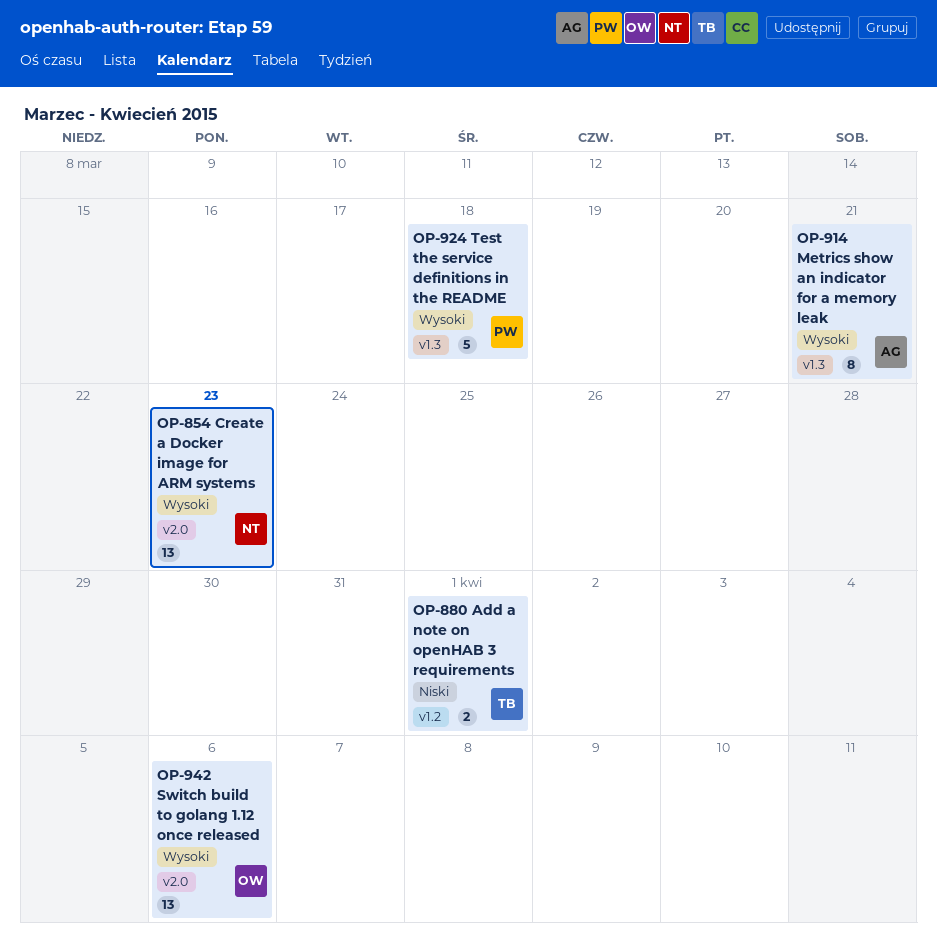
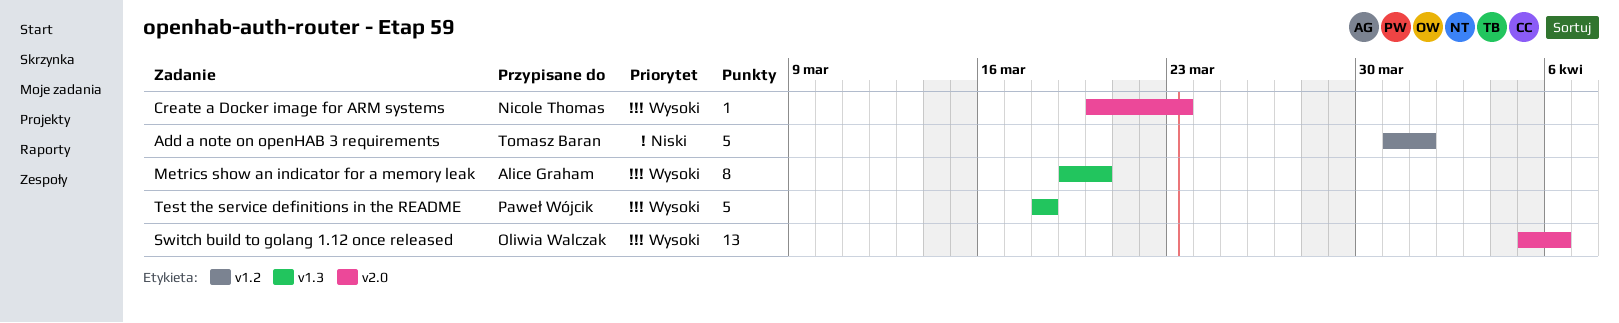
Add a note on openHAB 3 requirements, estimate: 2 -> 5
Create a Docker image for ARM systems, estimate: 13 -> 1
Metrics show an indicator for a memory leak, due: Mar 21 -> Mar 20

